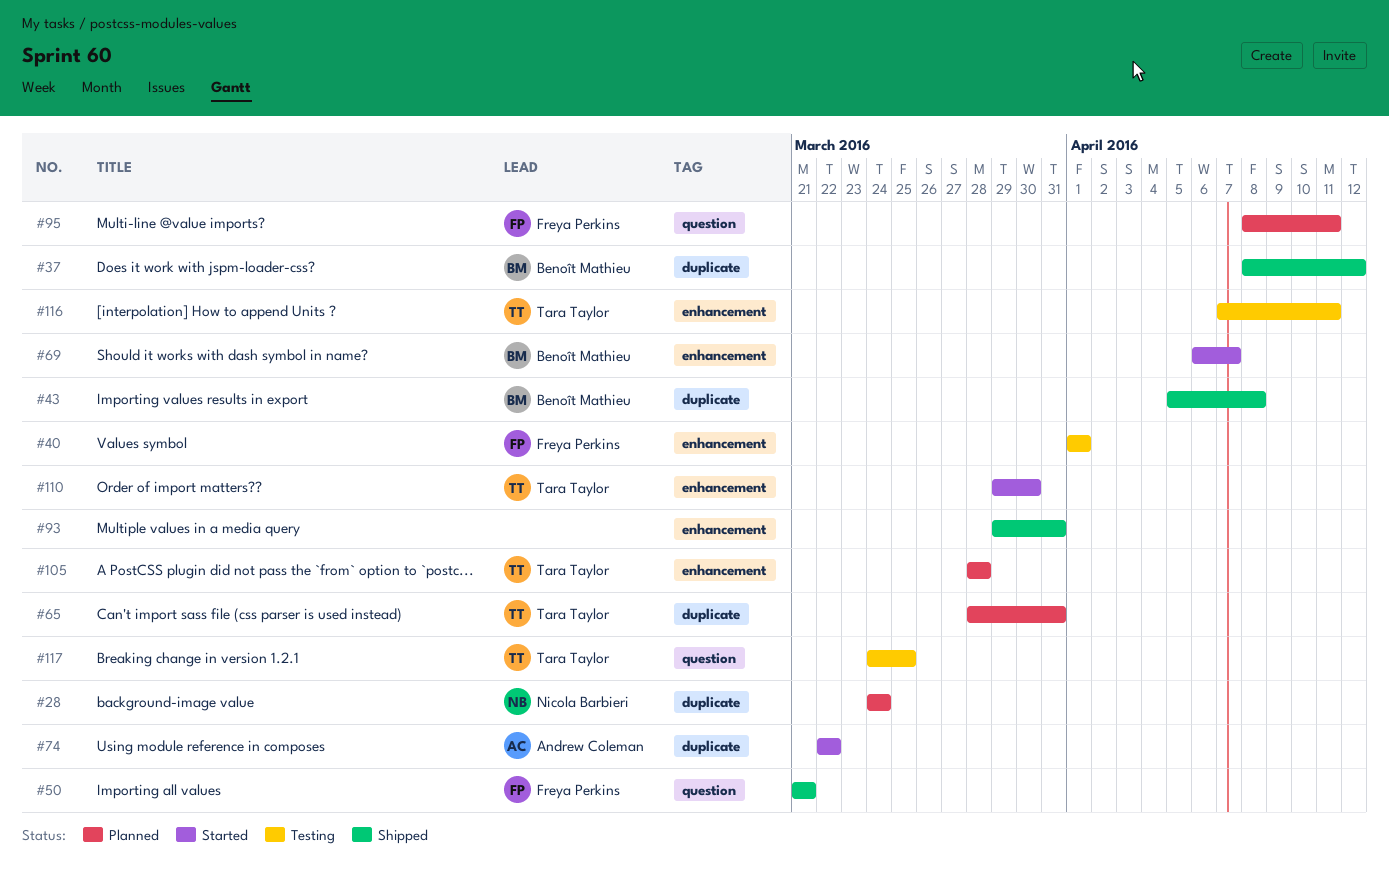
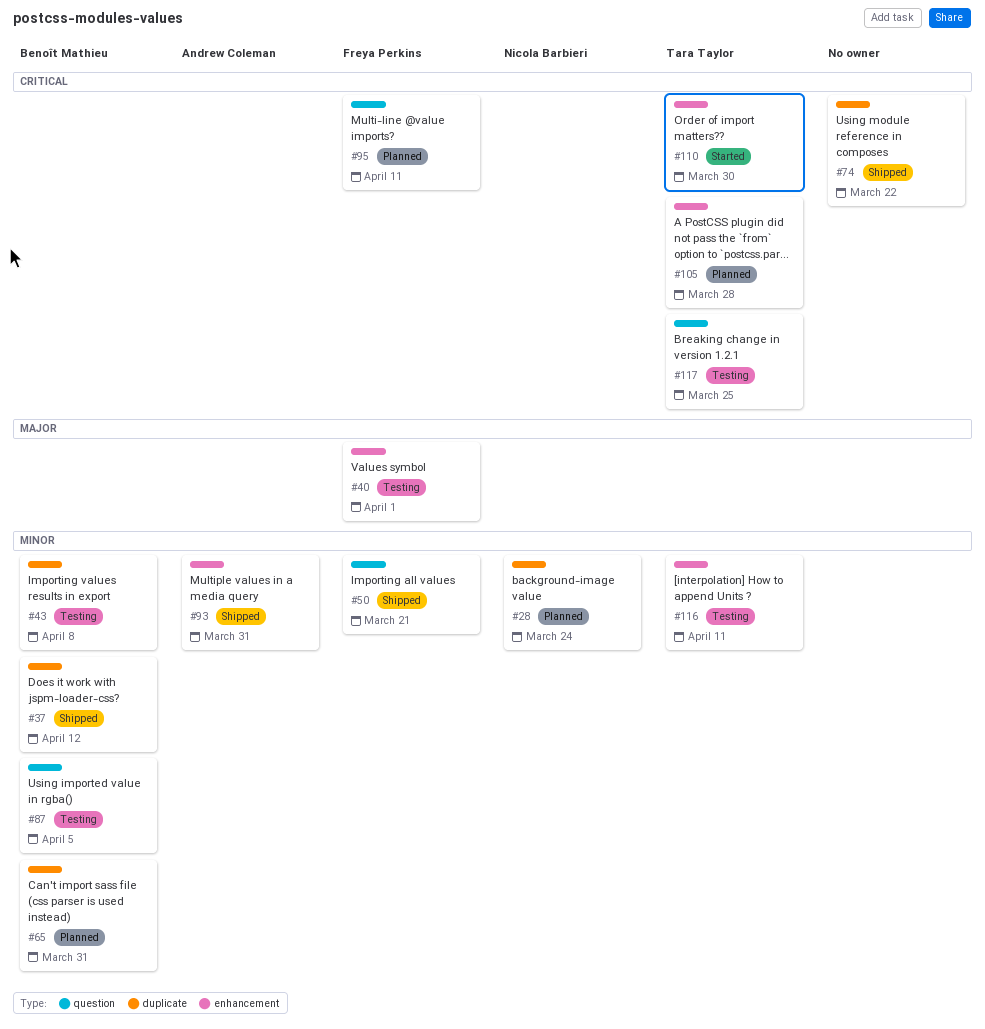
#43, status: Shipped -> Testing
#65, owner: Tara Taylor -> Benoît Mathieu
#69: present -> none
#74, status: Started -> Shipped
#74, owner: Andrew Coleman -> none
#87: none -> present
#93, owner: none -> Andrew Coleman

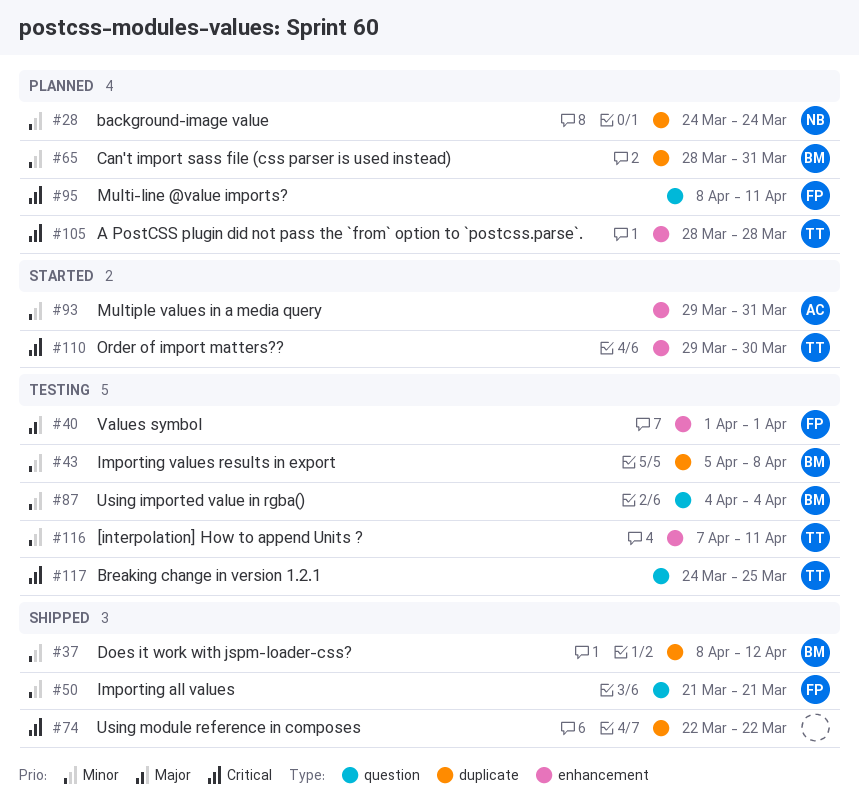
#87, due: Apr 5 -> Apr 4
#93, status: Shipped -> Started

